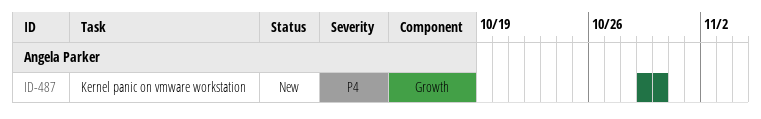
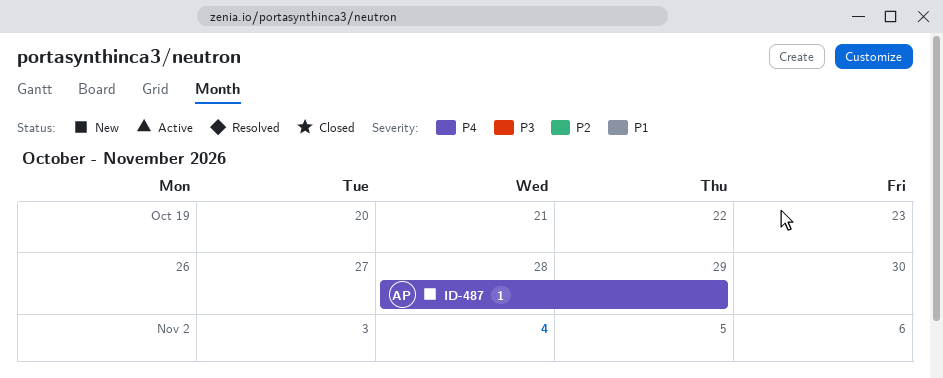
ID-487, start: Oct 29 -> Oct 28
ID-487, due: Oct 30 -> Oct 29

